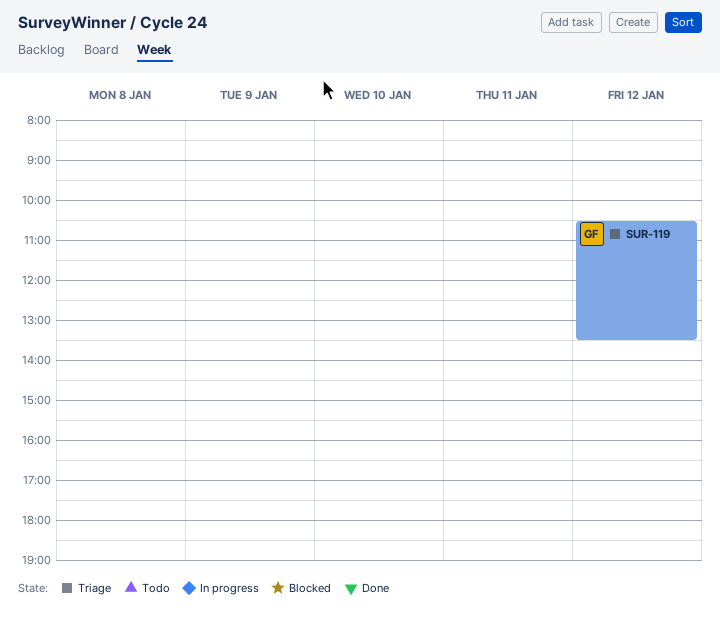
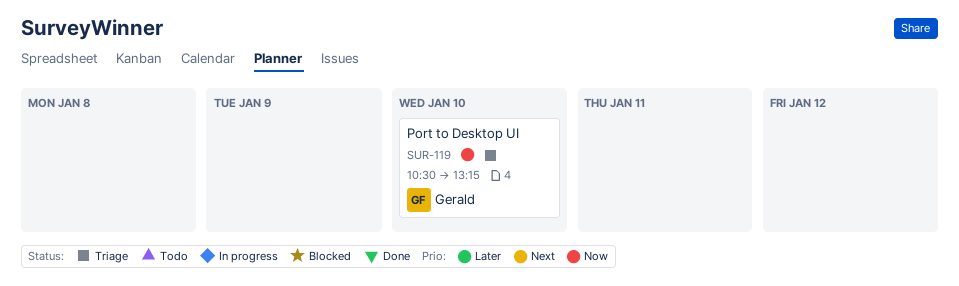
SUR-119, day: Jan 12 -> Jan 10
SUR-119, ends: 13:30 -> 13:15

